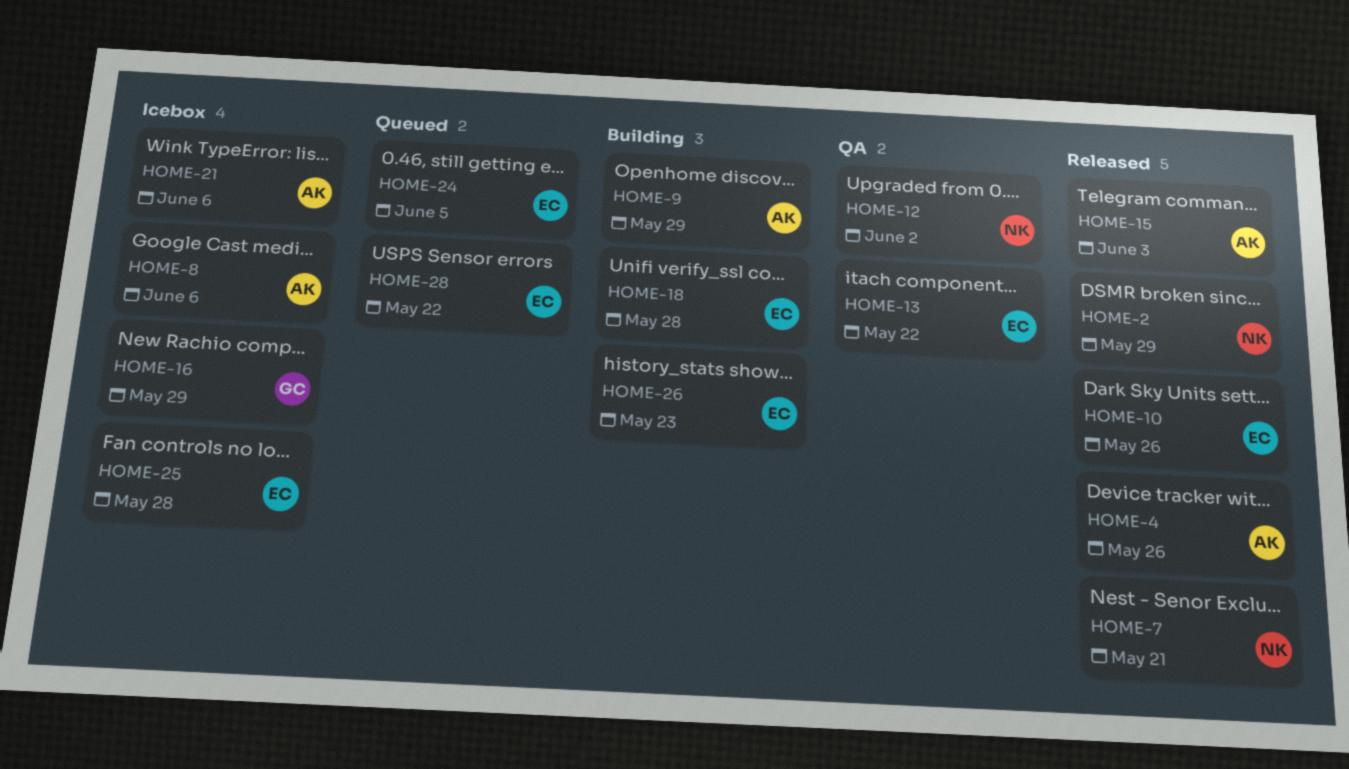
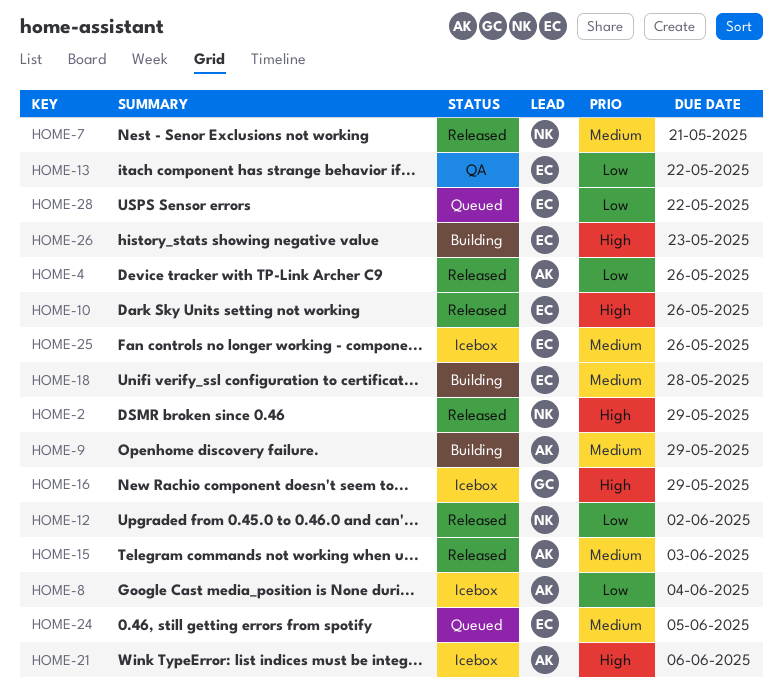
HOME-8, due: Jun 6 -> Jun 4
HOME-12, status: QA -> Released
HOME-25, due: May 28 -> May 26

